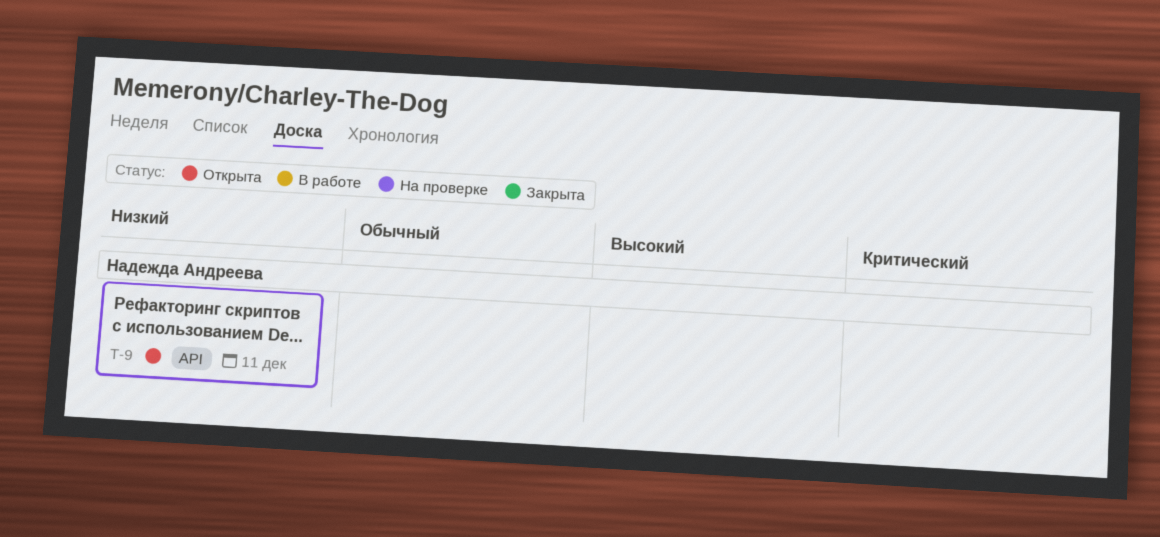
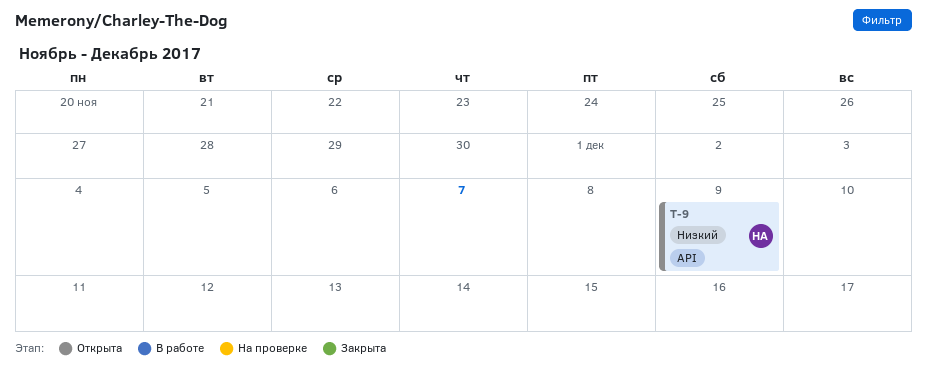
T-9, due: Dec 11 -> Dec 9

